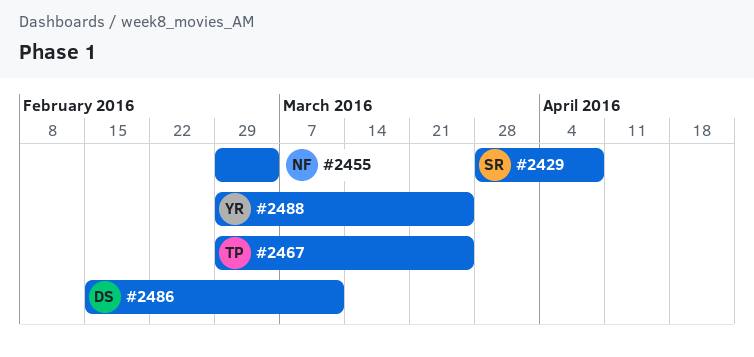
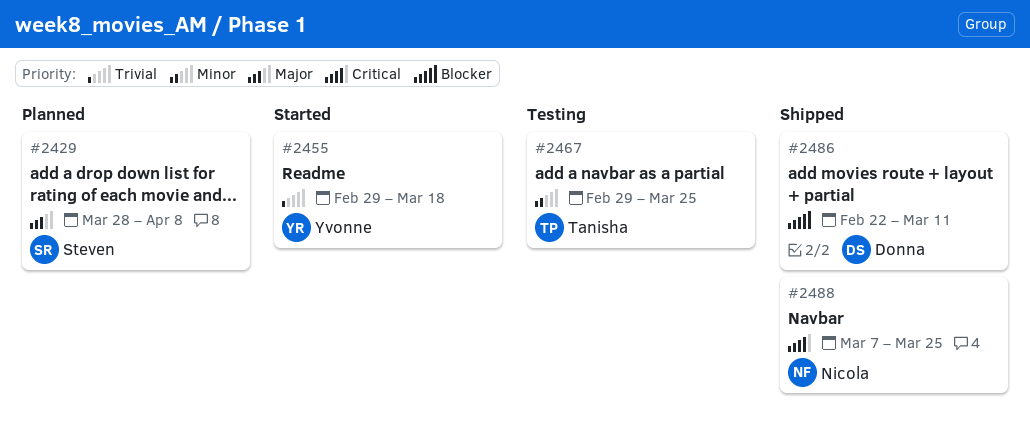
#2455, owner: Nicola -> Yvonne
#2455, due: Mar 4 -> Mar 18
#2486, start: Feb 15 -> Feb 22
#2488, owner: Yvonne -> Nicola
#2488, start: Feb 29 -> Mar 7

